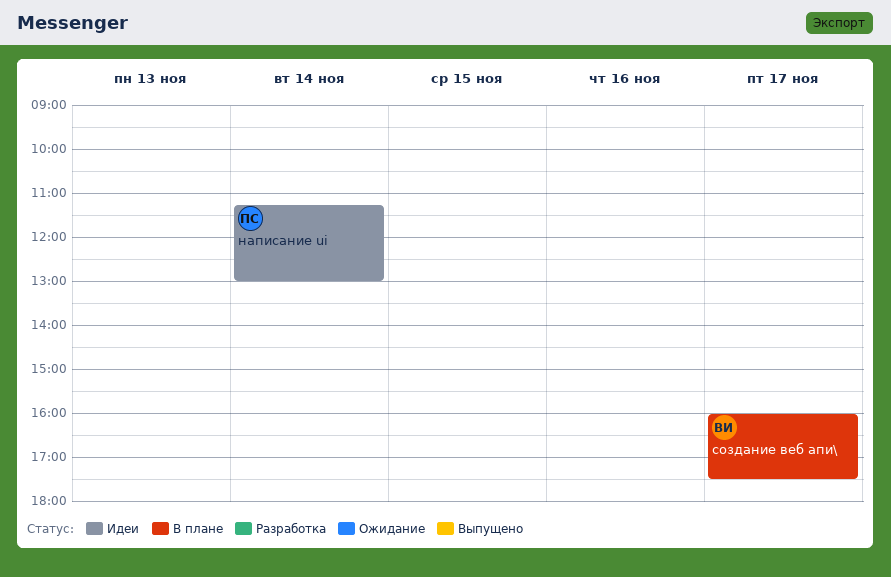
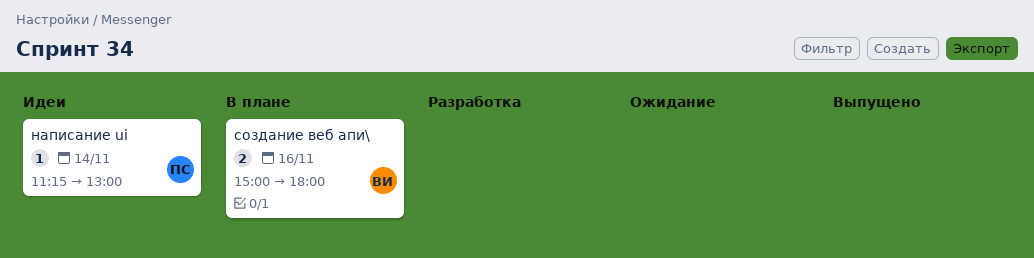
создание веб апи\, day: Nov 17 -> Nov 16
создание веб апи\, begins: 16:00 -> 15:00
создание веб апи\, ends: 17:30 -> 18:00

